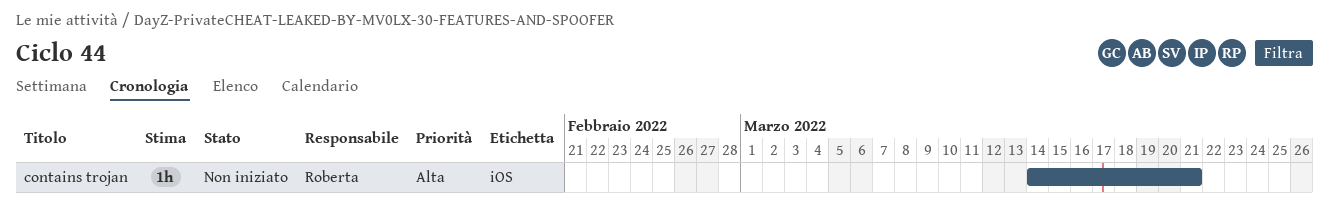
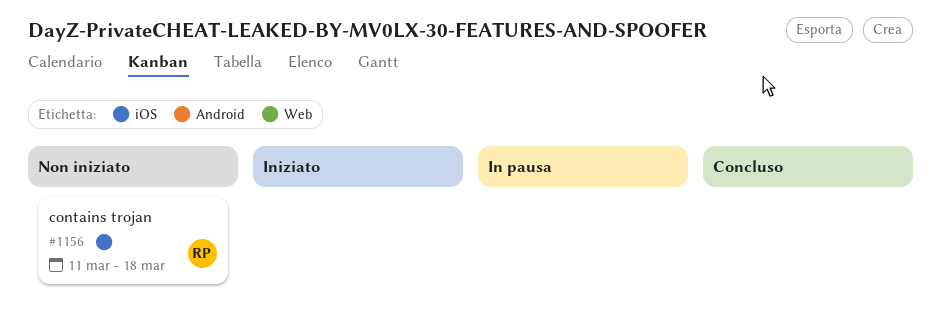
contains trojan, start: Mar 14 -> Mar 11
contains trojan, due: Mar 21 -> Mar 18

